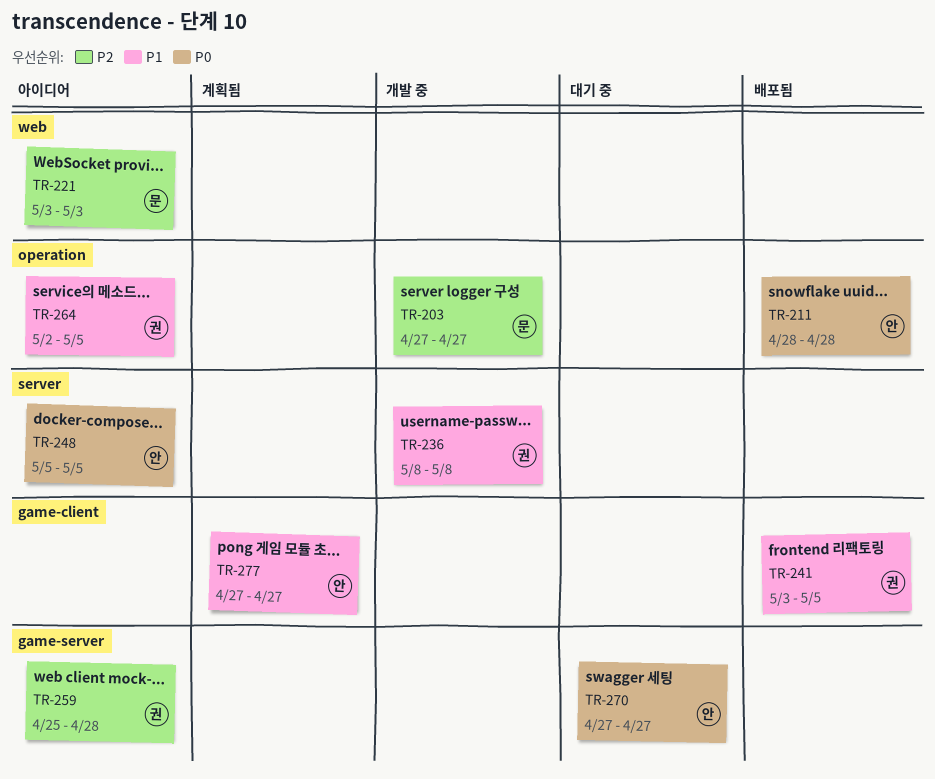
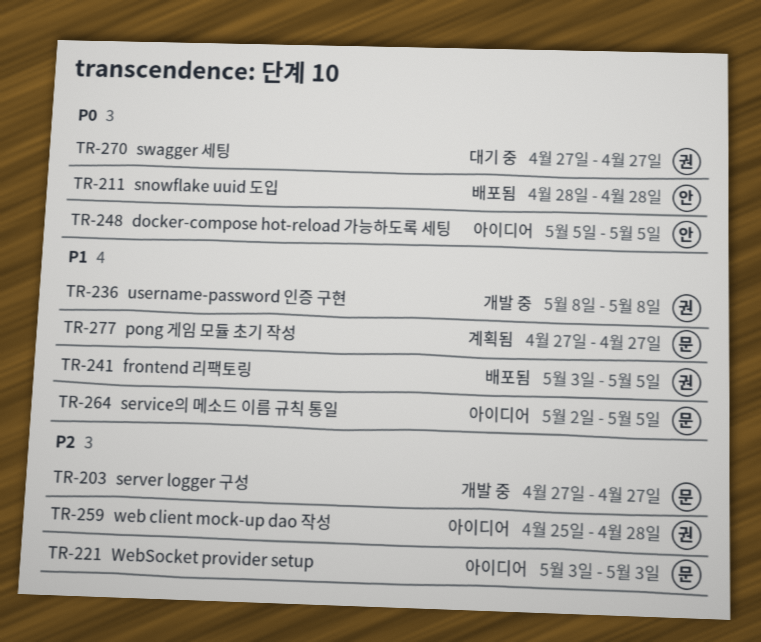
TR-264, owner: 권 -> 문
TR-270, owner: 안 -> 권
TR-277, owner: 안 -> 문

